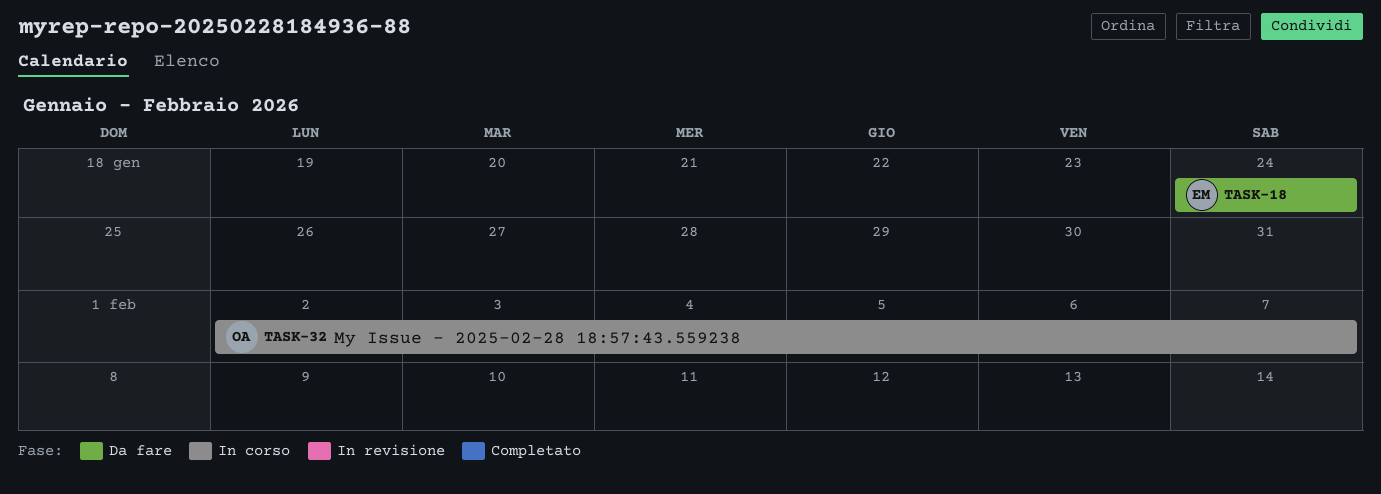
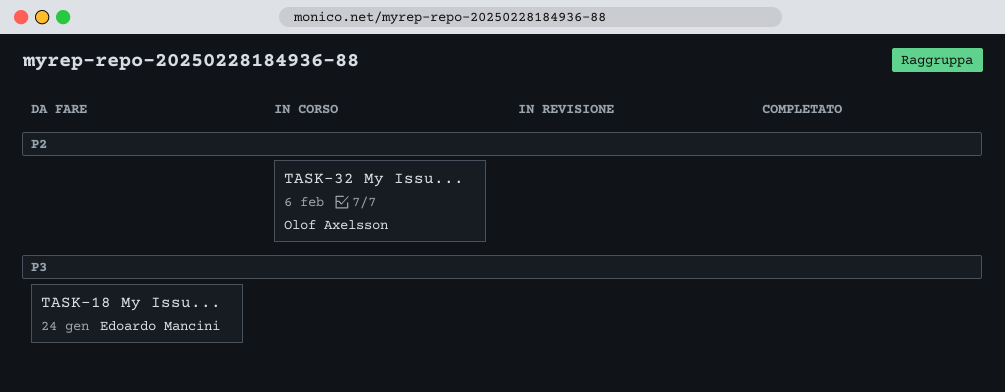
TASK-32, due: Feb 7 -> Feb 6

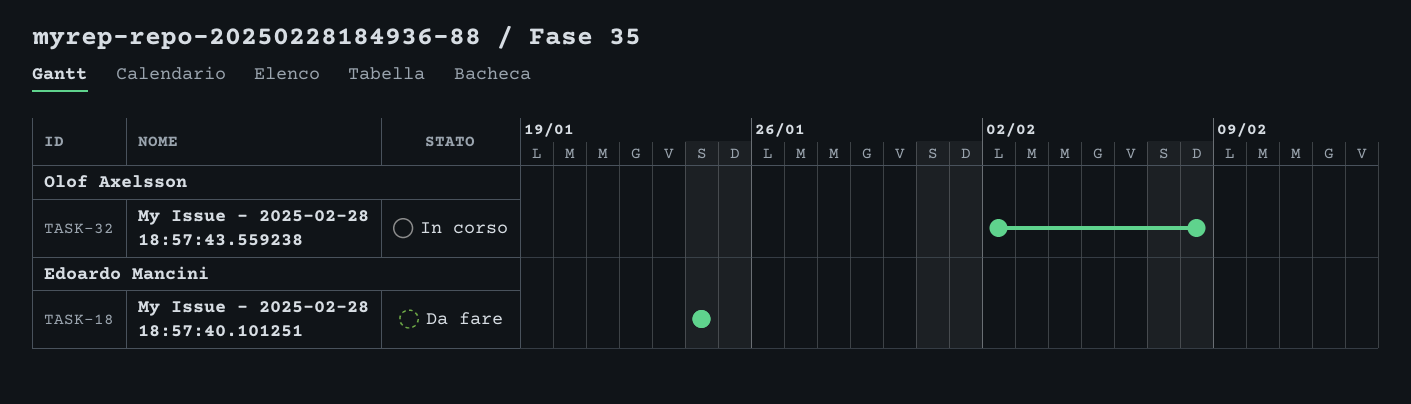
TASK-32, due: Feb 6 -> Feb 8

